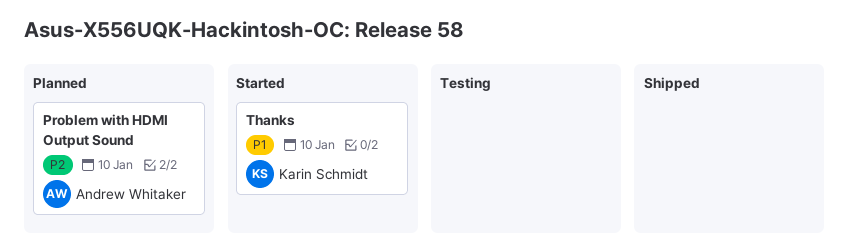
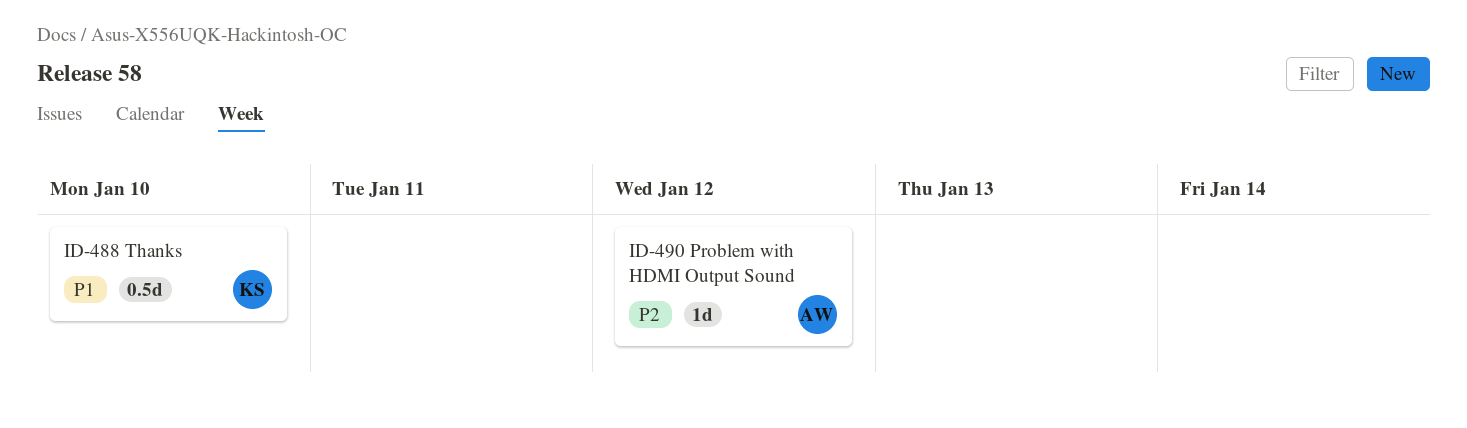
Problem with HDMI Output Sound, due: Jan 10 -> Jan 12

